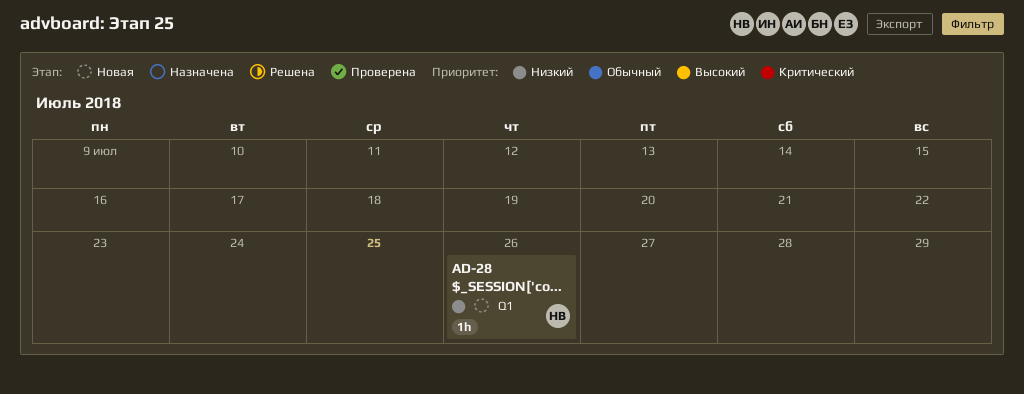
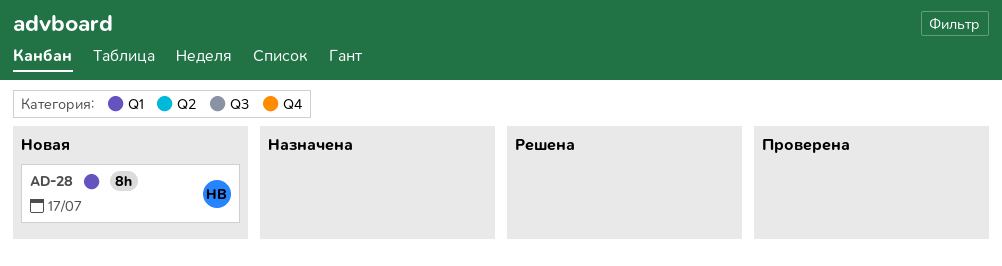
AD-28, estimate: 1h -> 8h
AD-28, due: Jul 26 -> Jul 17

